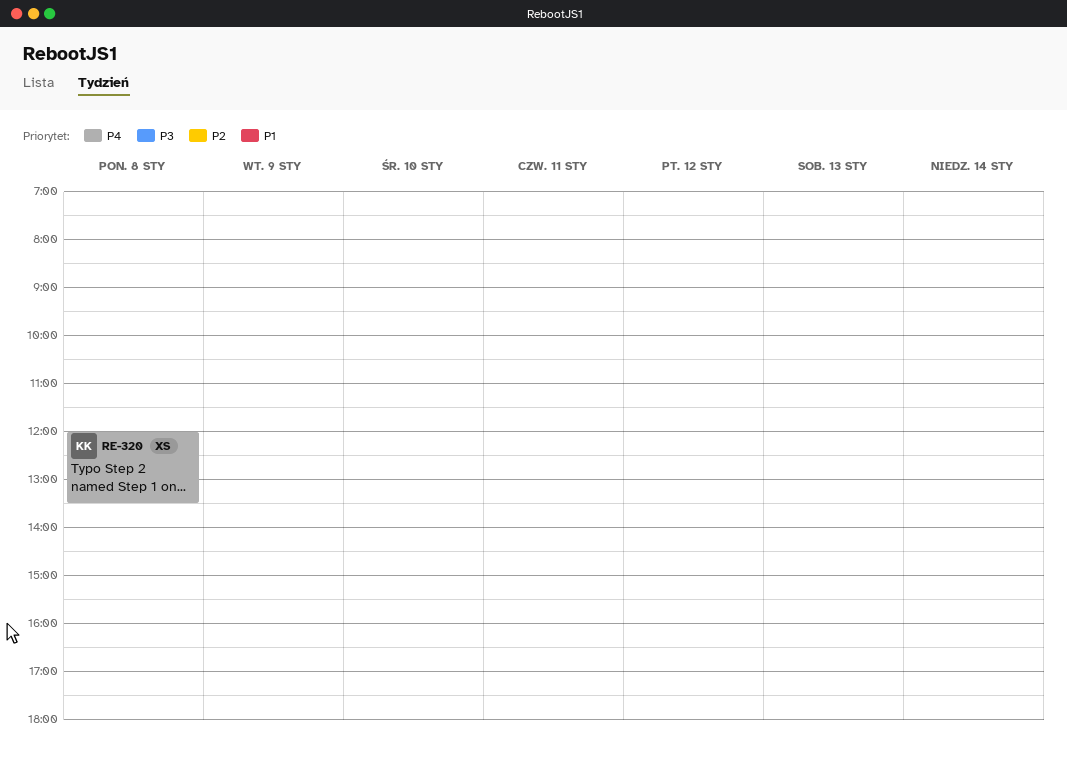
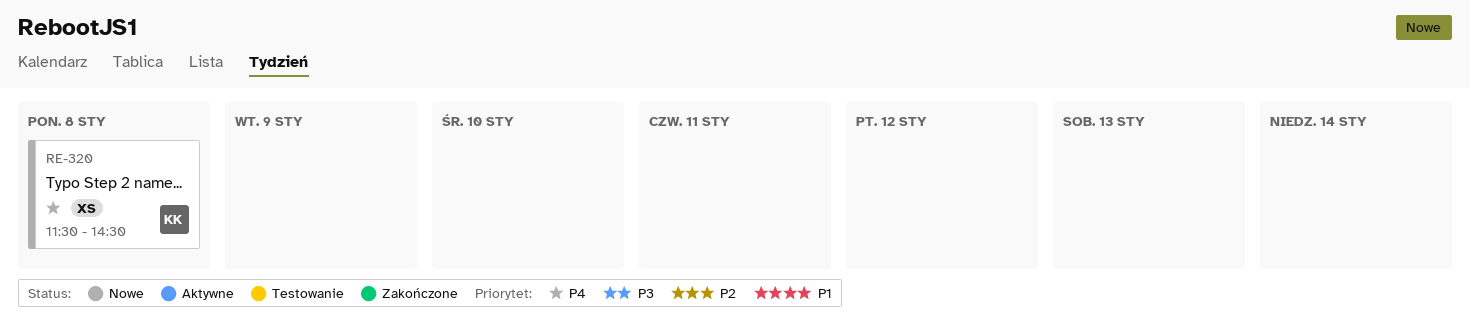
RE-320, begins: 12:00 -> 11:30
RE-320, ends: 13:30 -> 14:30

